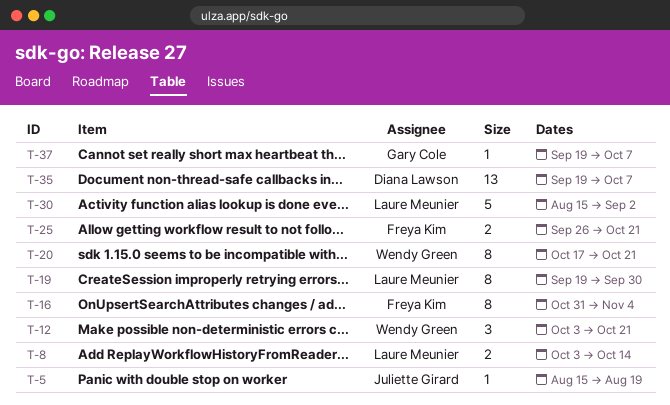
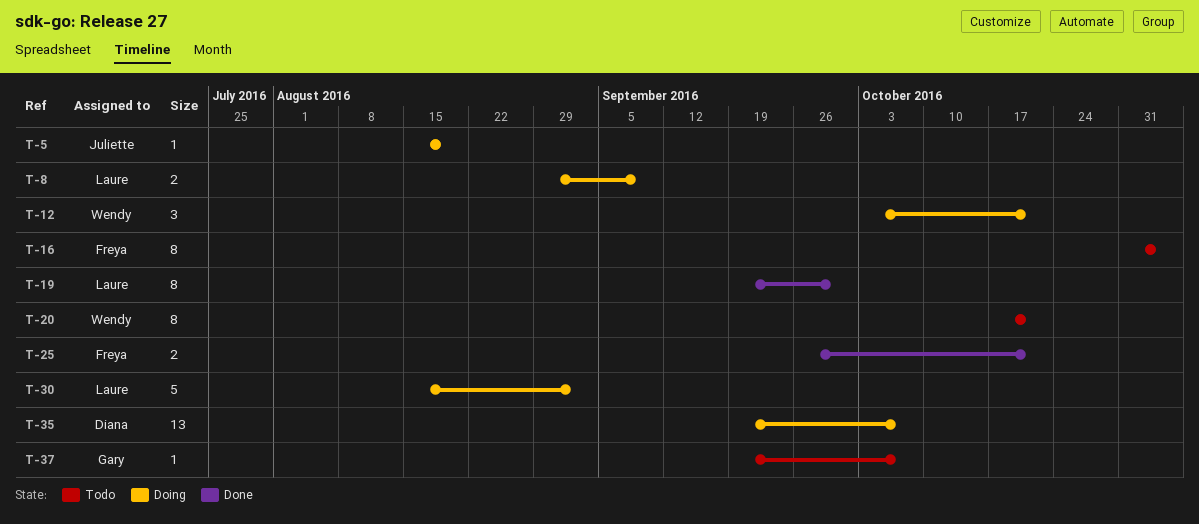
T-8, start: Oct 3 -> Aug 29
T-8, due: Oct 14 -> Sep 9

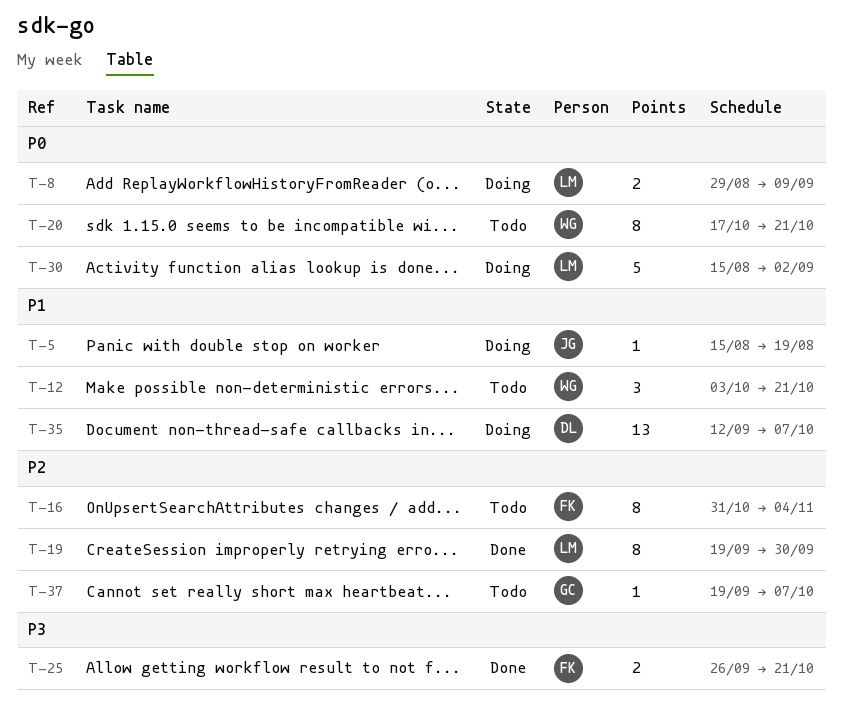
T-12, status: Doing -> Todo
T-35, start: Sep 19 -> Sep 12

